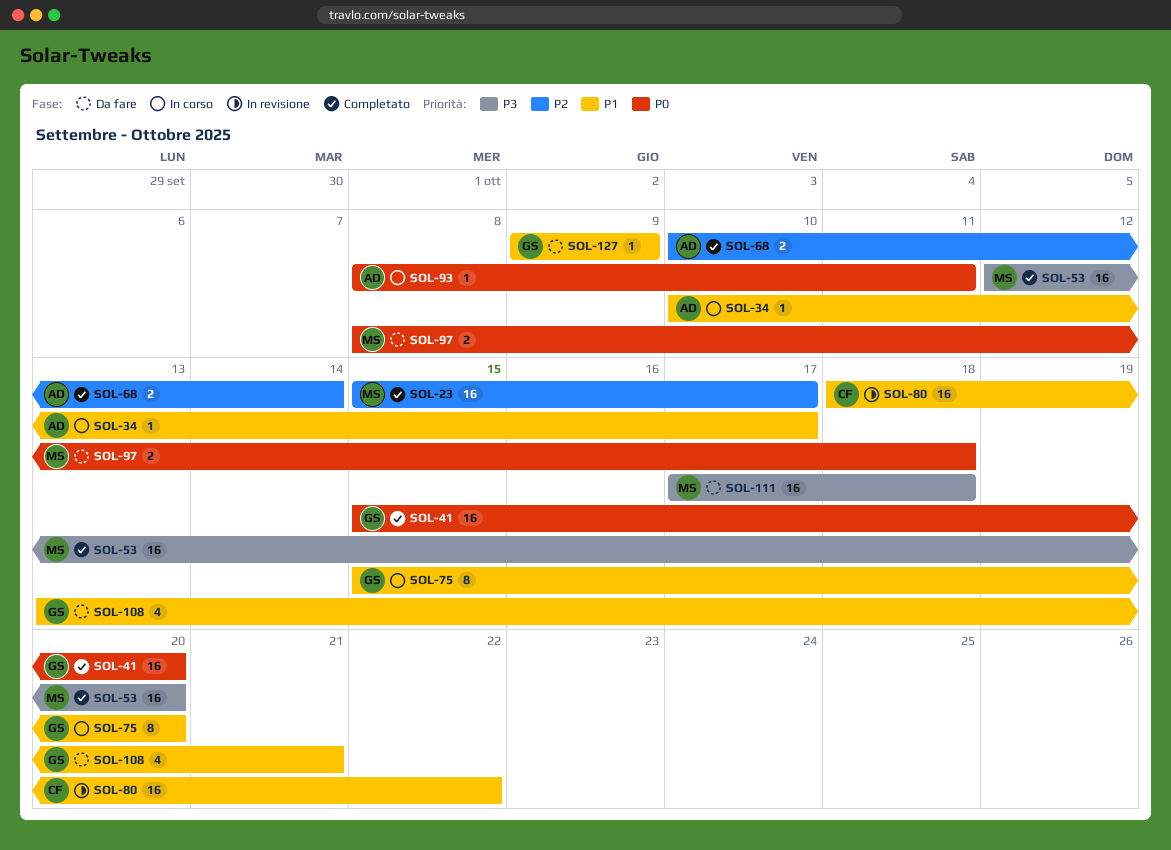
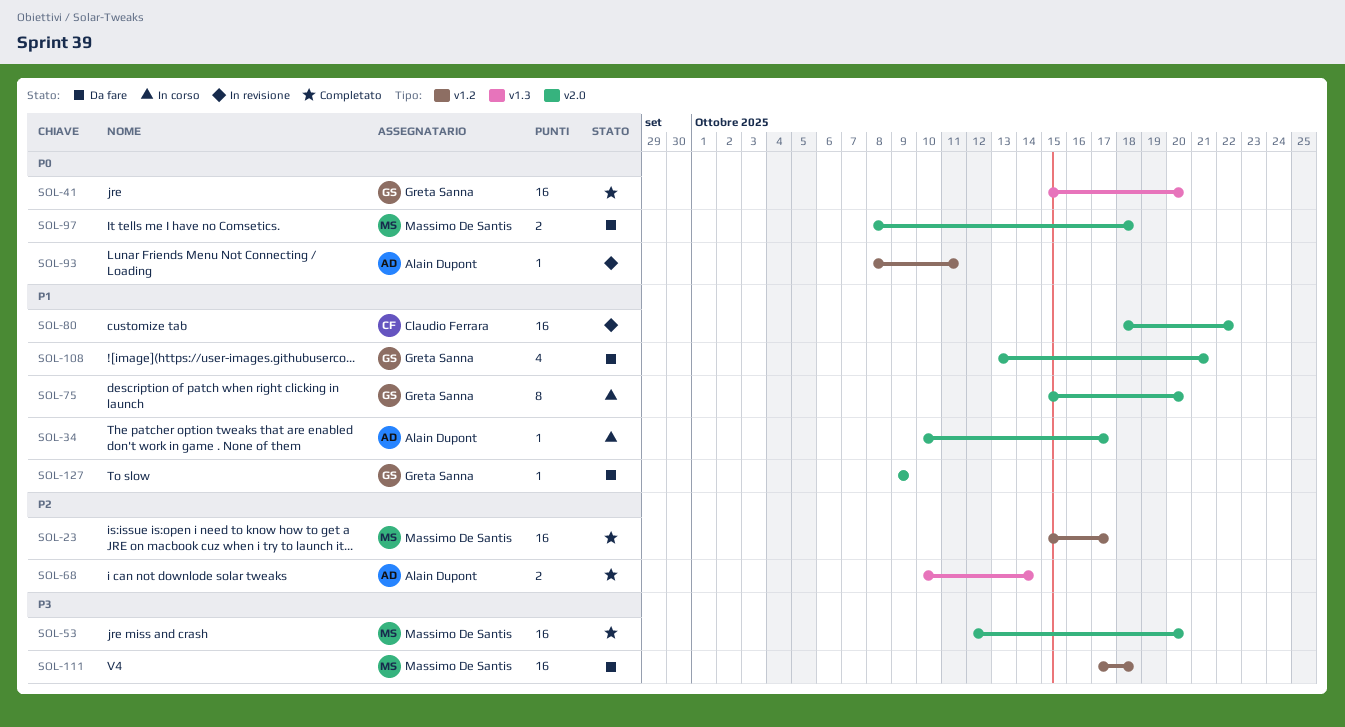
SOL-93, status: In corso -> In revisione

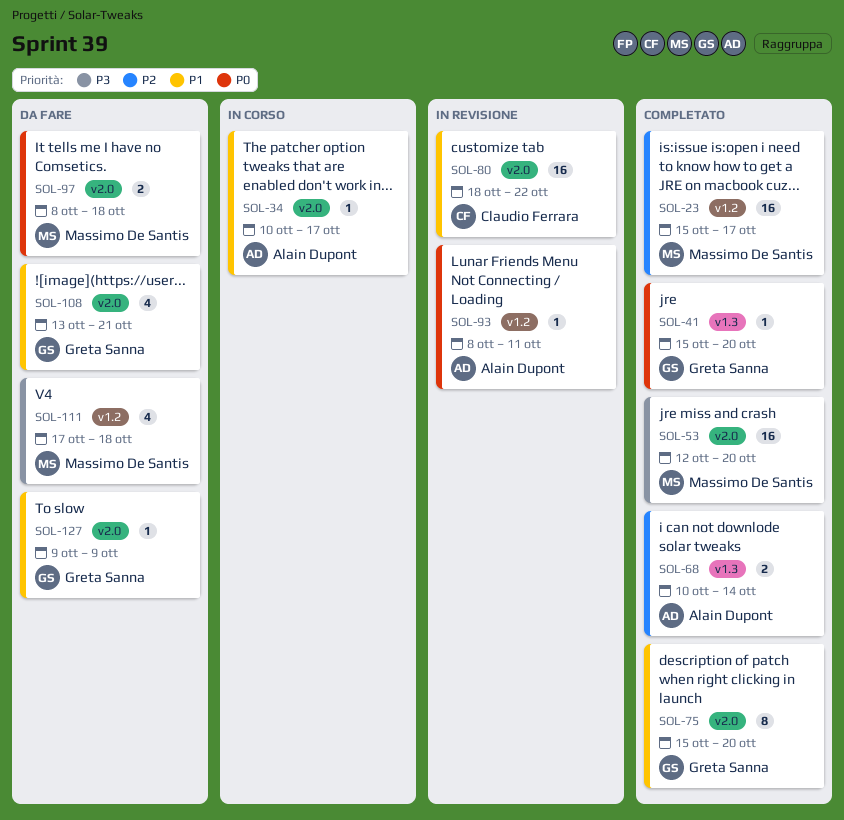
SOL-41, estimate: 16 -> 1
SOL-75, status: In corso -> Completato
SOL-111, estimate: 16 -> 4

